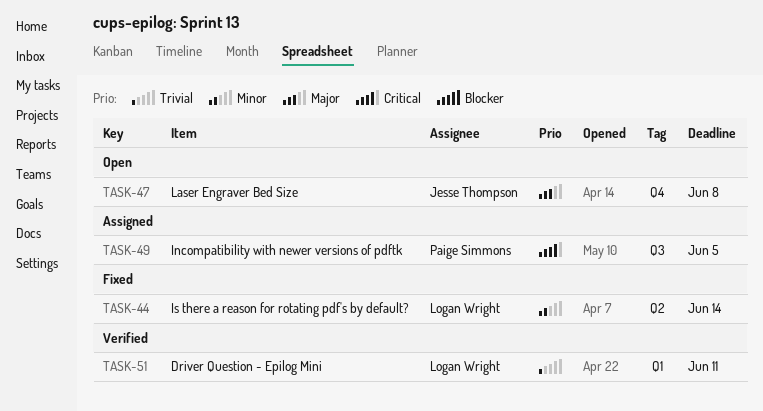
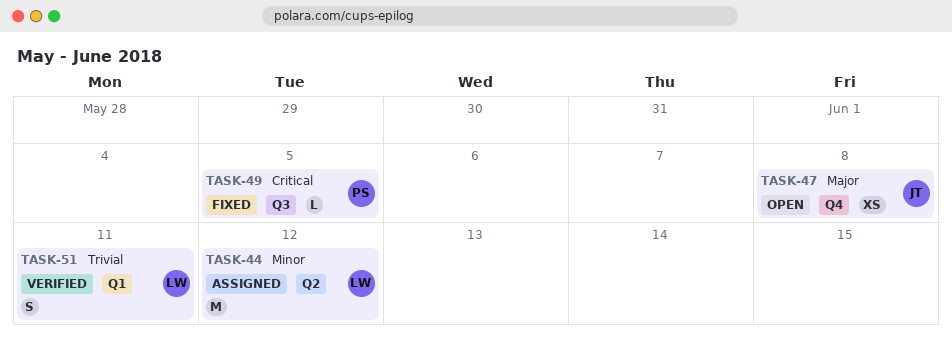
TASK-44, status: Fixed -> Assigned
TASK-44, due: Jun 14 -> Jun 12
TASK-49, status: Assigned -> Fixed

